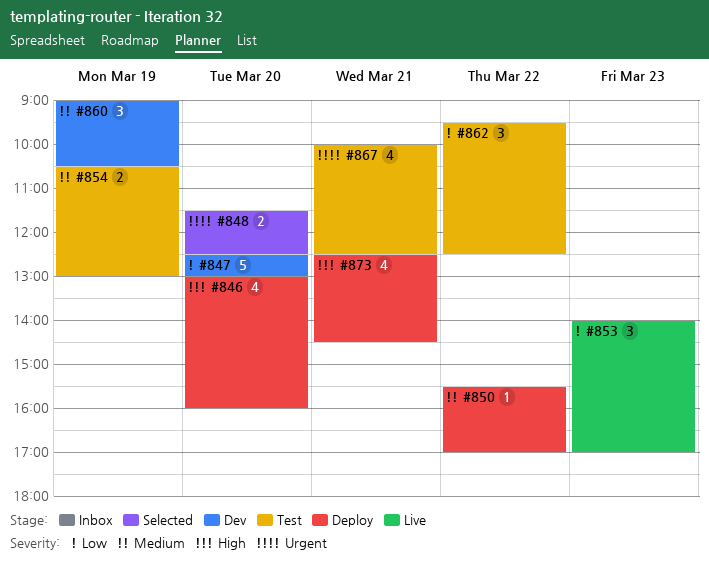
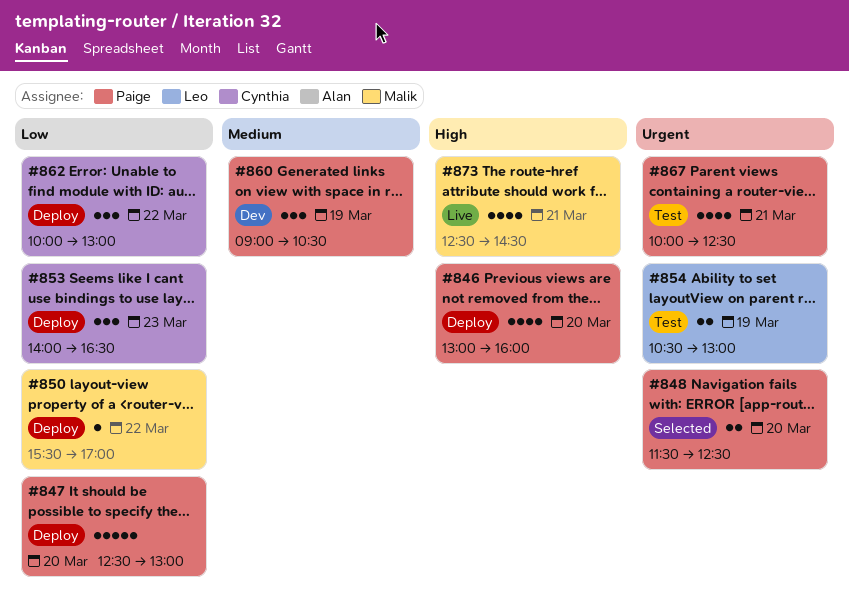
#847, status: Dev -> Deploy
#850, priority: Medium -> Low
#853, status: Live -> Deploy
#853, ends: 17:00 -> 16:30
#854, priority: Medium -> Urgent
#862, status: Test -> Deploy
#862, begins: 09:30 -> 10:00
#862, ends: 12:30 -> 13:00
#873, status: Deploy -> Live

